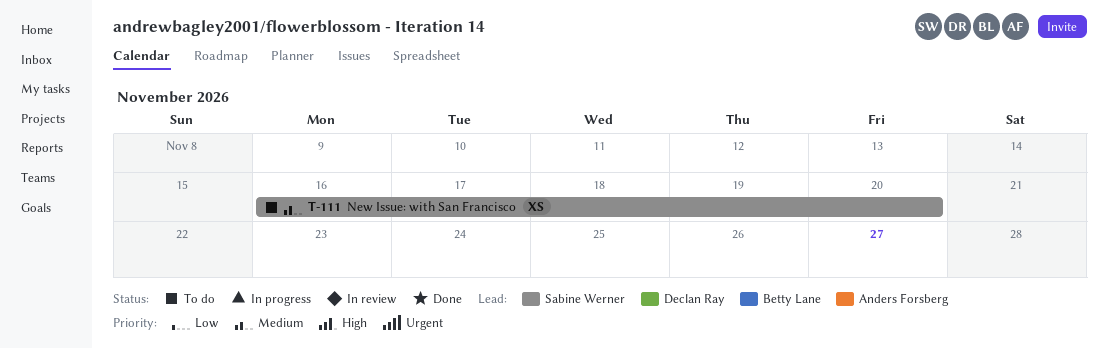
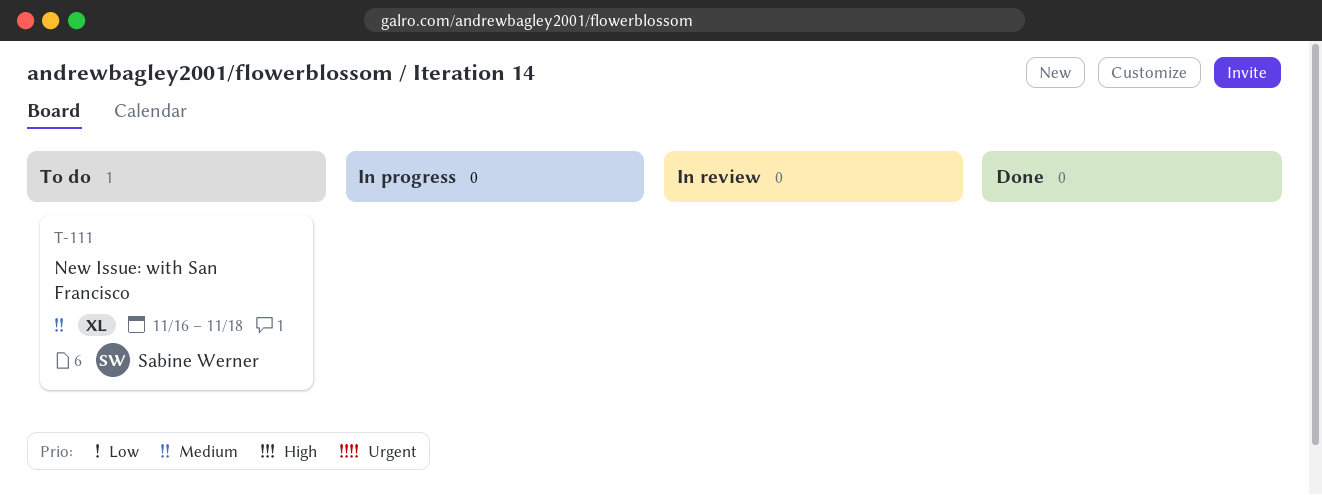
T-111, estimate: XS -> XL
T-111, due: Nov 20 -> Nov 18

